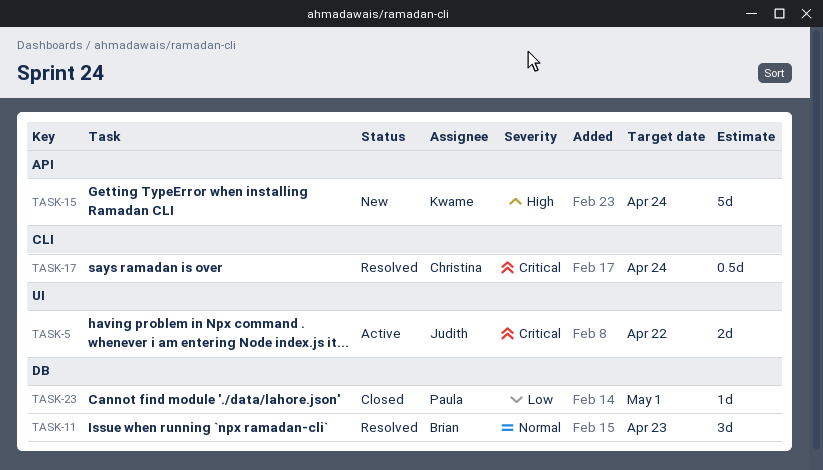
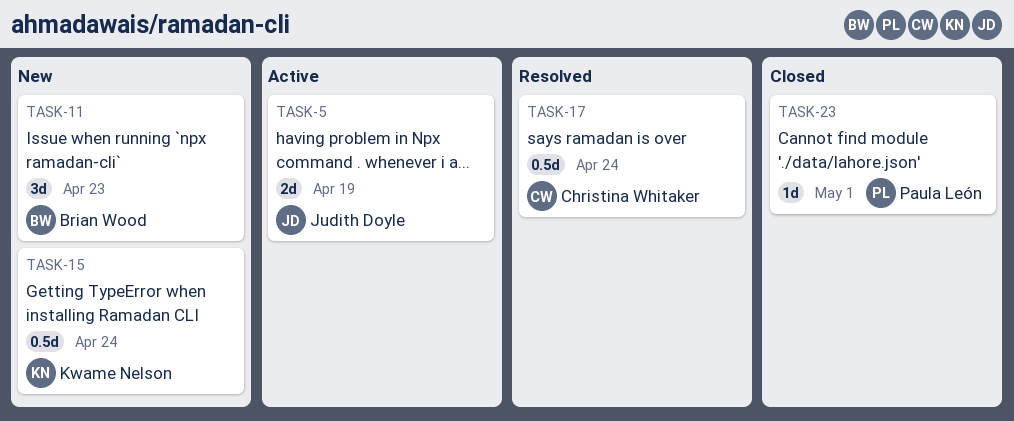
TASK-5, due: Apr 22 -> Apr 19
TASK-11, status: Resolved -> New
TASK-15, estimate: 5d -> 0.5d

